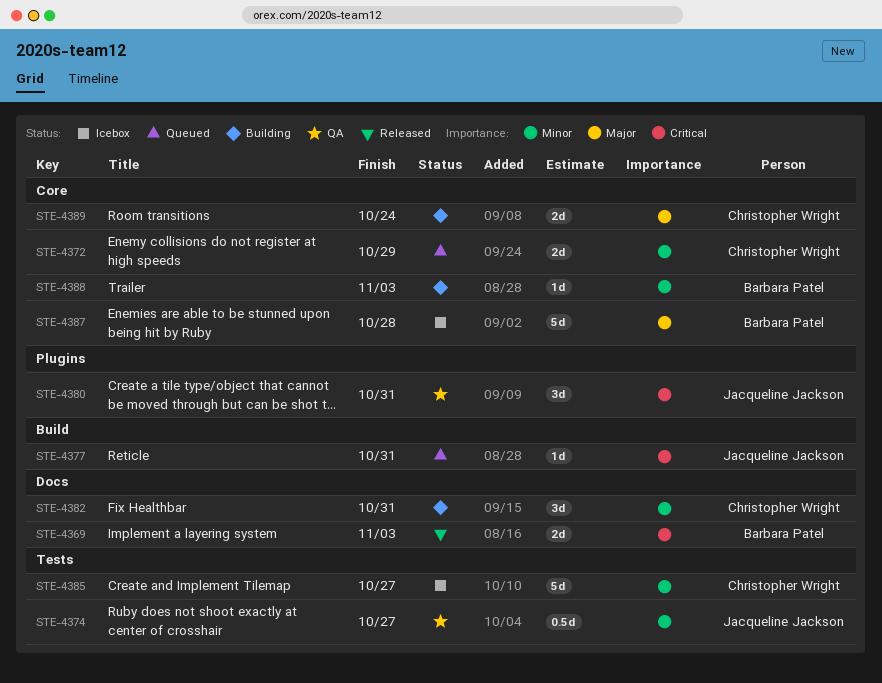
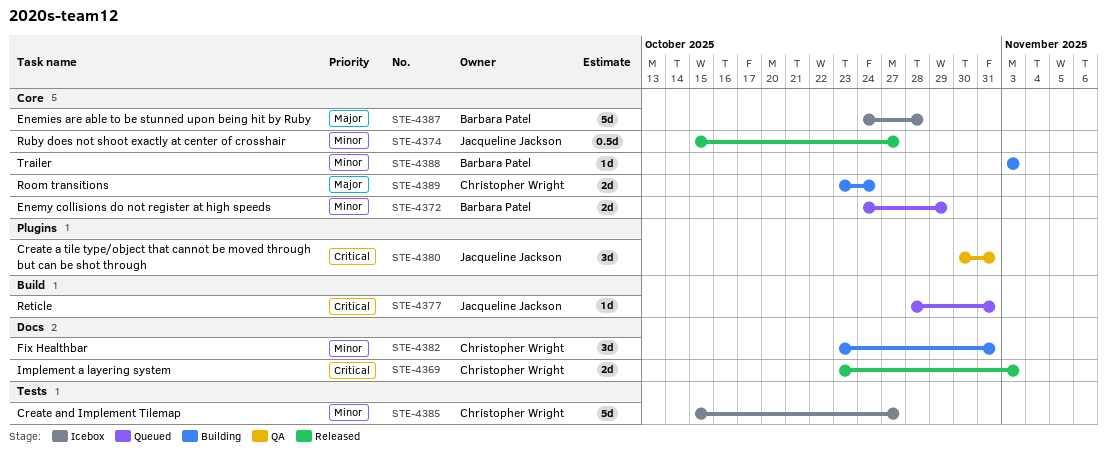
STE-4369, owner: Barbara Patel -> Christopher Wright
STE-4372, owner: Christopher Wright -> Barbara Patel
STE-4374, status: QA -> Released
STE-4374, label: Tests -> Core

